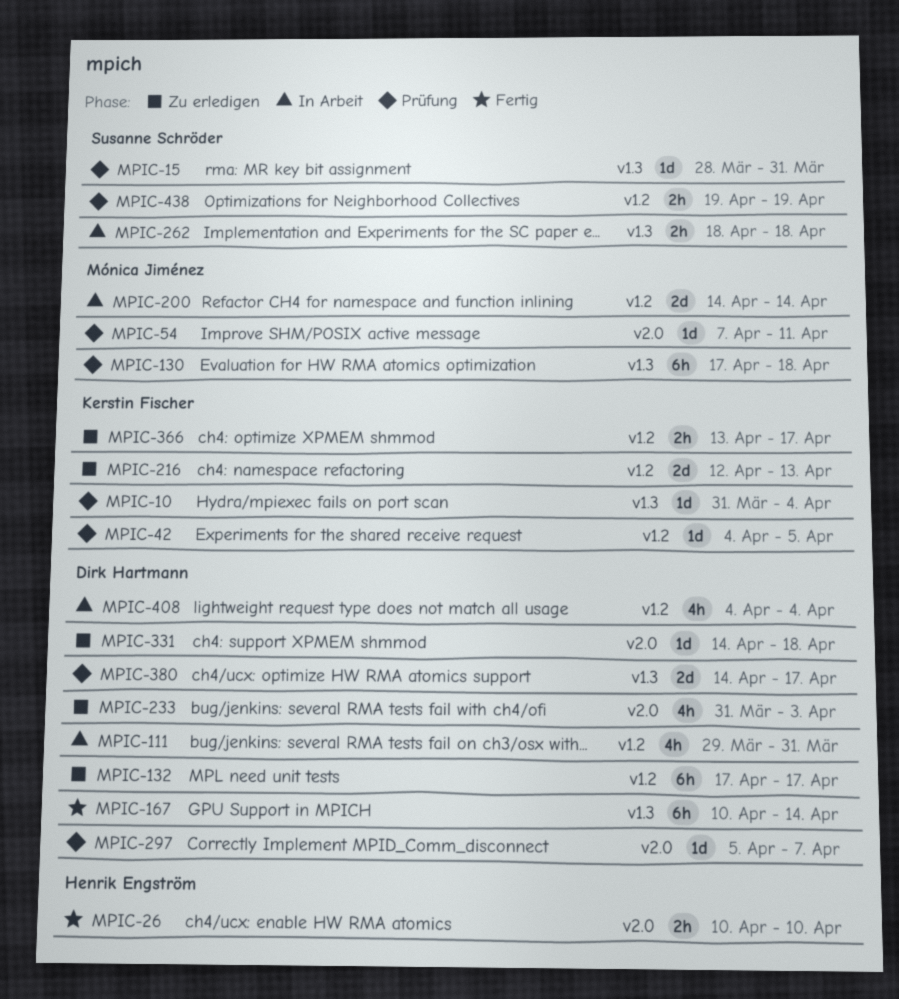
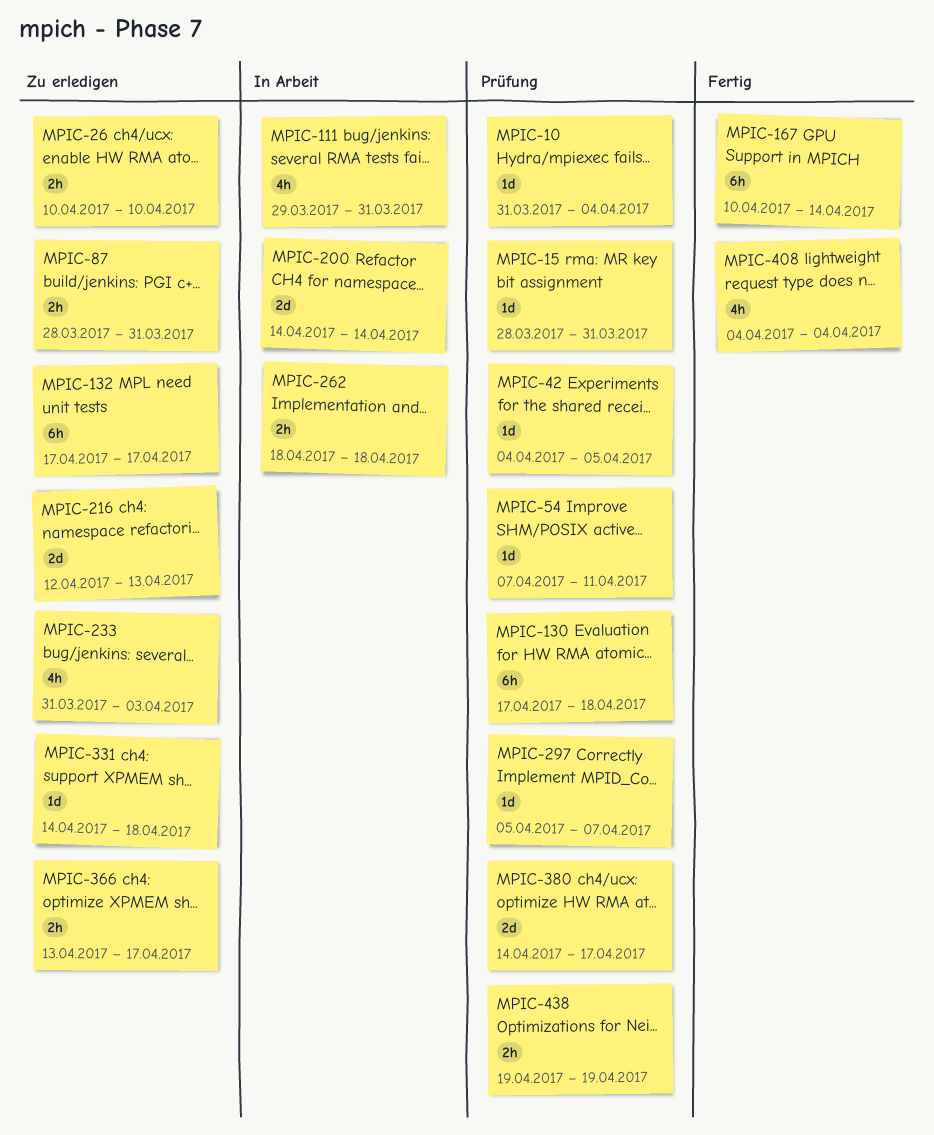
MPIC-26, status: Fertig -> Zu erledigen
MPIC-87: none -> present
MPIC-408, status: In Arbeit -> Fertig

